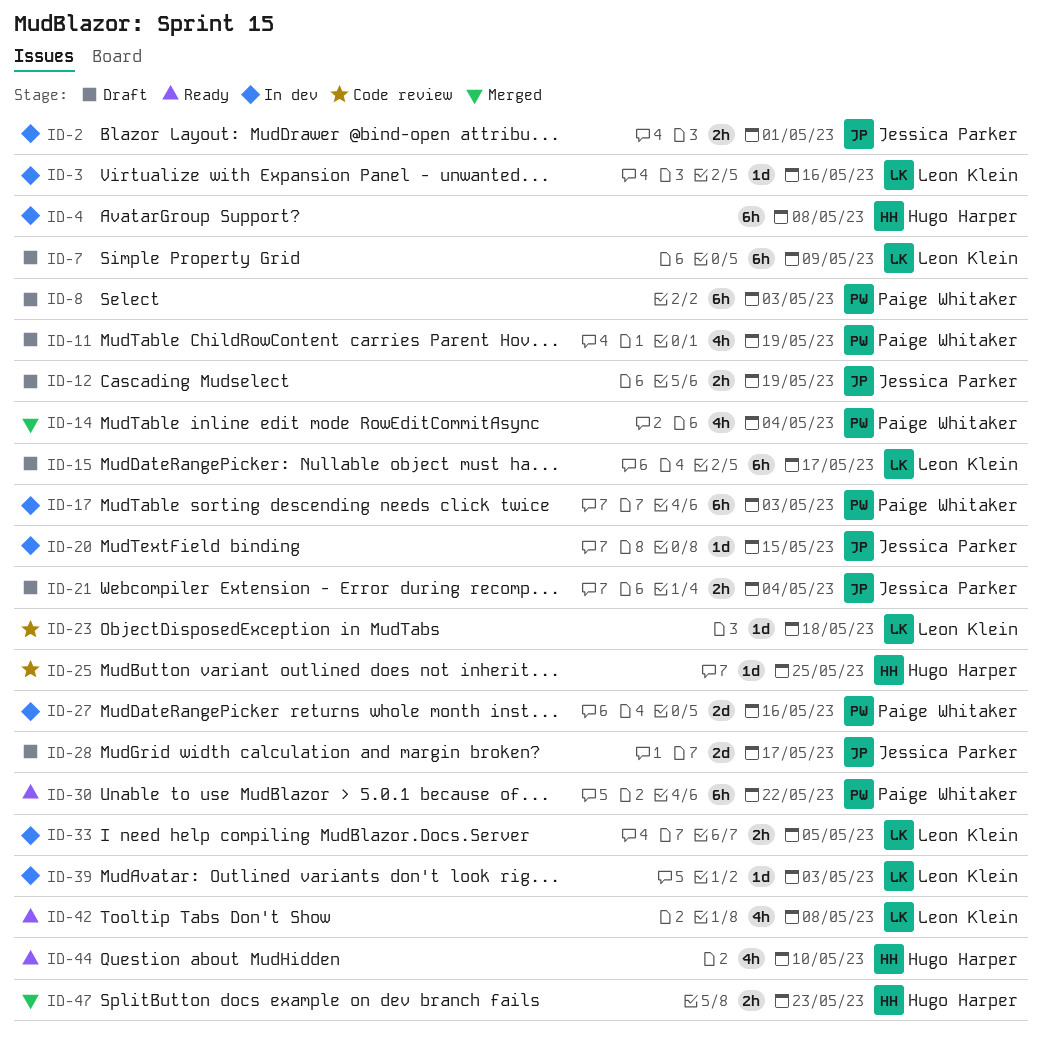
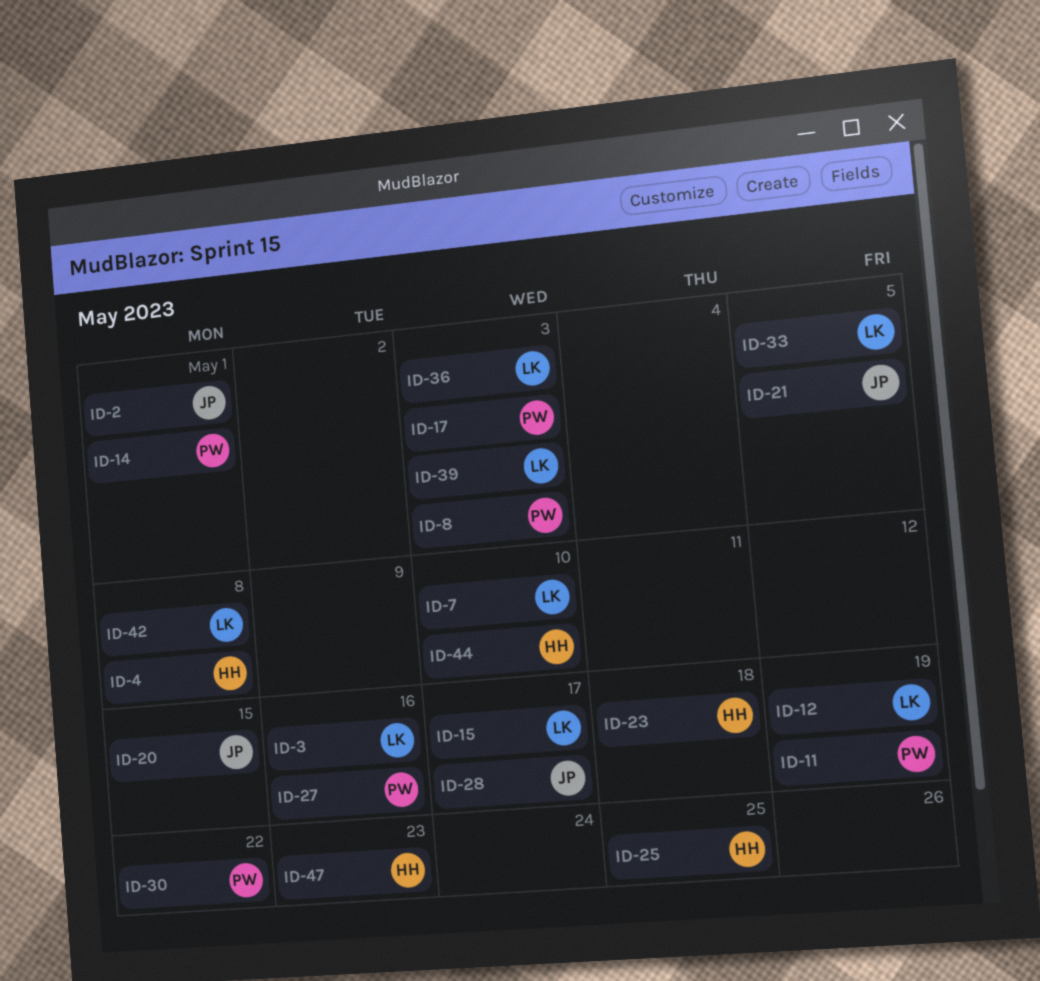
ID-7, due: May 9 -> May 10
ID-12, owner: Jessica Parker -> Leon Klein
ID-14, due: May 4 -> May 1
ID-21, due: May 4 -> May 5
ID-23, owner: Leon Klein -> Hugo Harper
ID-36: none -> present

